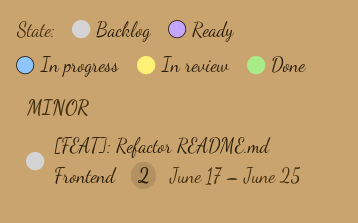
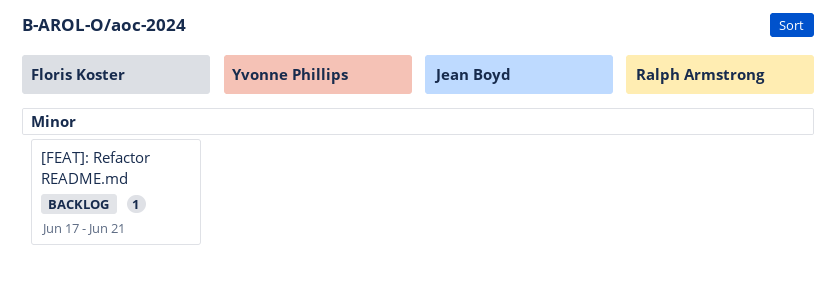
[FEAT]: Refactor README.md, estimate: 2 -> 1
[FEAT]: Refactor README.md, due: Jun 25 -> Jun 21

